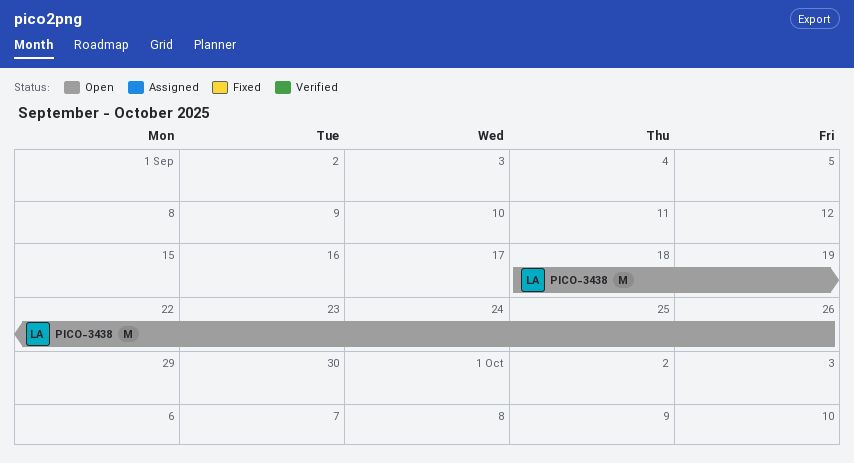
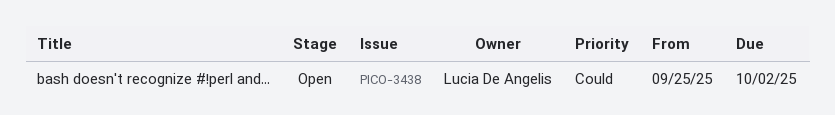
PICO-3438, start: Sep 18 -> Sep 25
PICO-3438, due: Sep 26 -> Oct 2

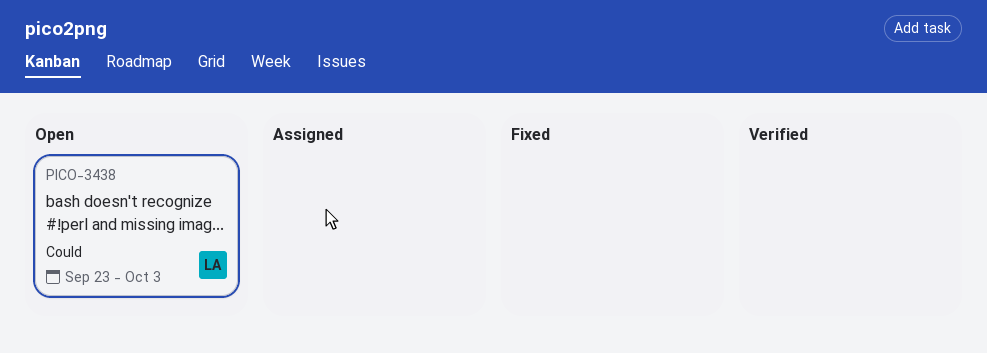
PICO-3438, start: Sep 25 -> Sep 23
PICO-3438, due: Oct 2 -> Oct 3

